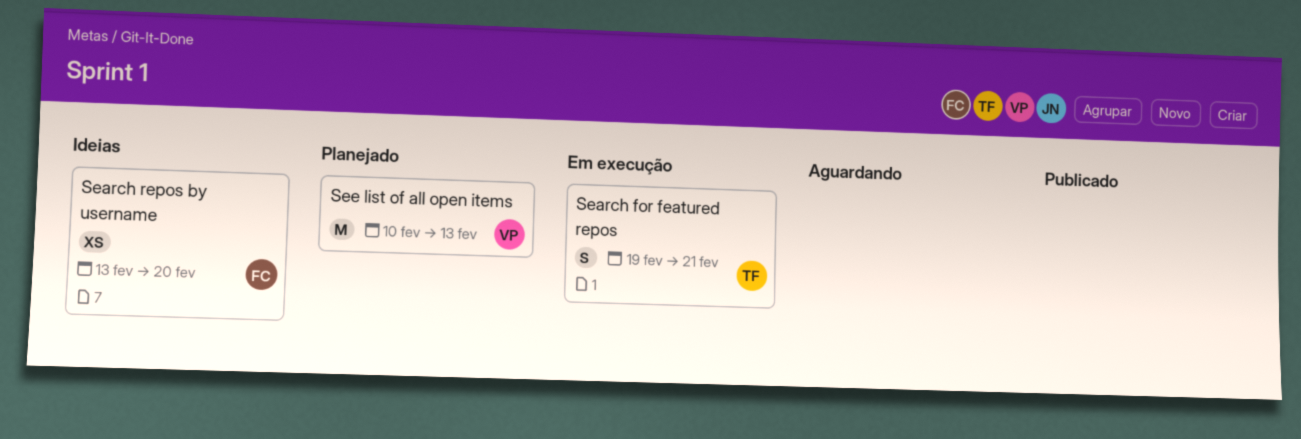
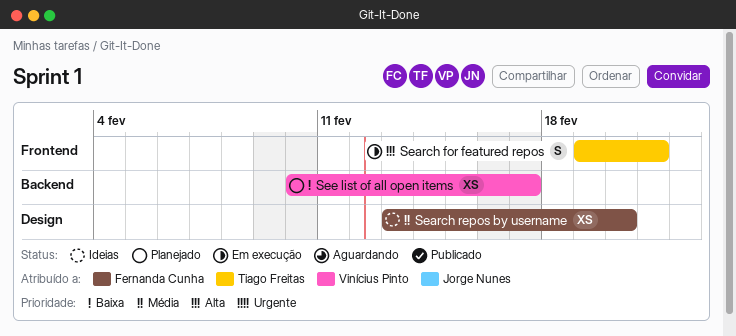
See list of all open items, estimate: M -> XS
See list of all open items, due: Feb 13 -> Feb 17

